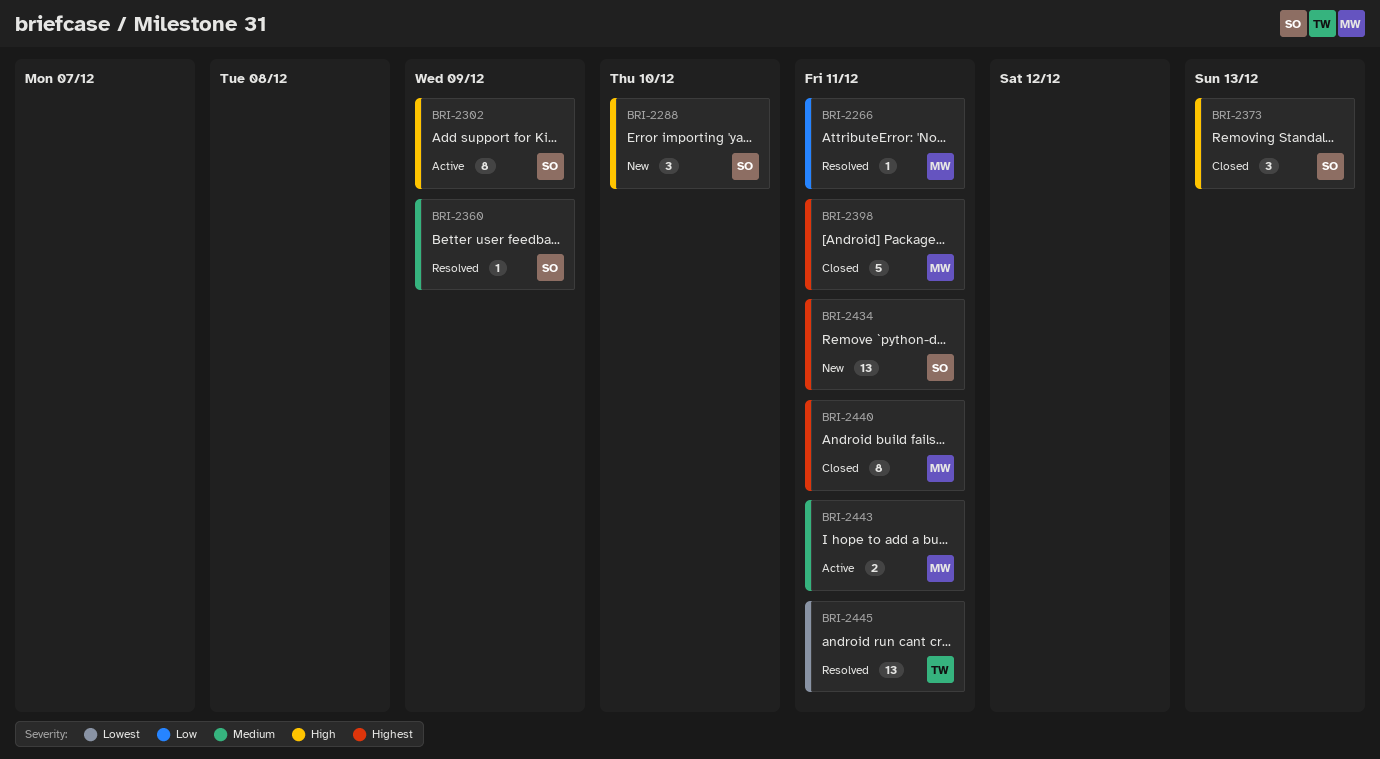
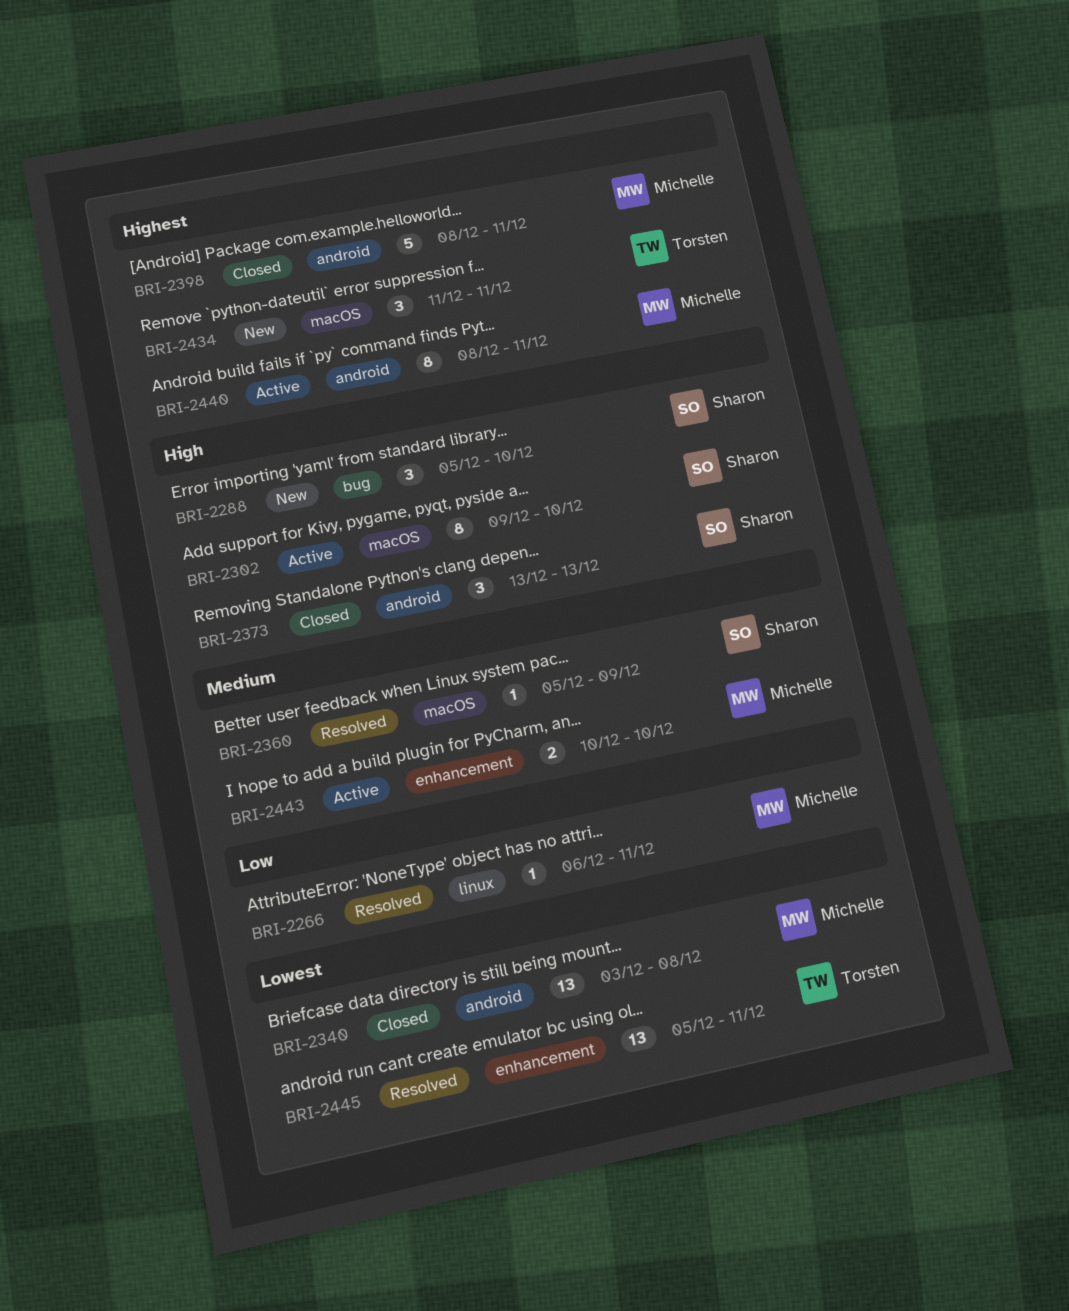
BRI-2302, due: Dec 9 -> Dec 10
BRI-2340: none -> present
BRI-2434, owner: Sharon -> Torsten
BRI-2434, estimate: 13 -> 3
BRI-2440, status: Closed -> Active
BRI-2443, due: Dec 11 -> Dec 10

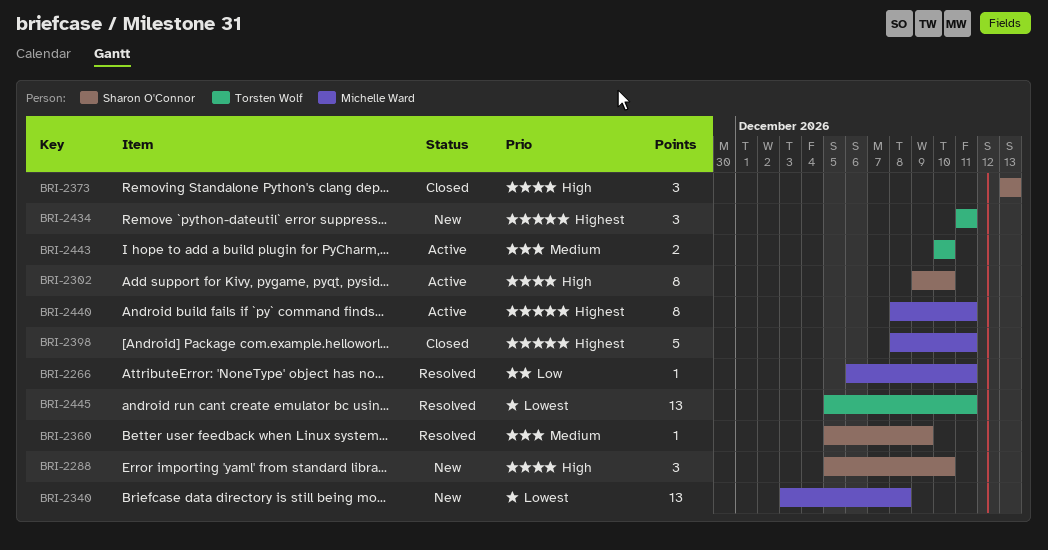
BRI-2340, status: Closed -> New
BRI-2443, owner: Michelle Ward -> Torsten Wolf

